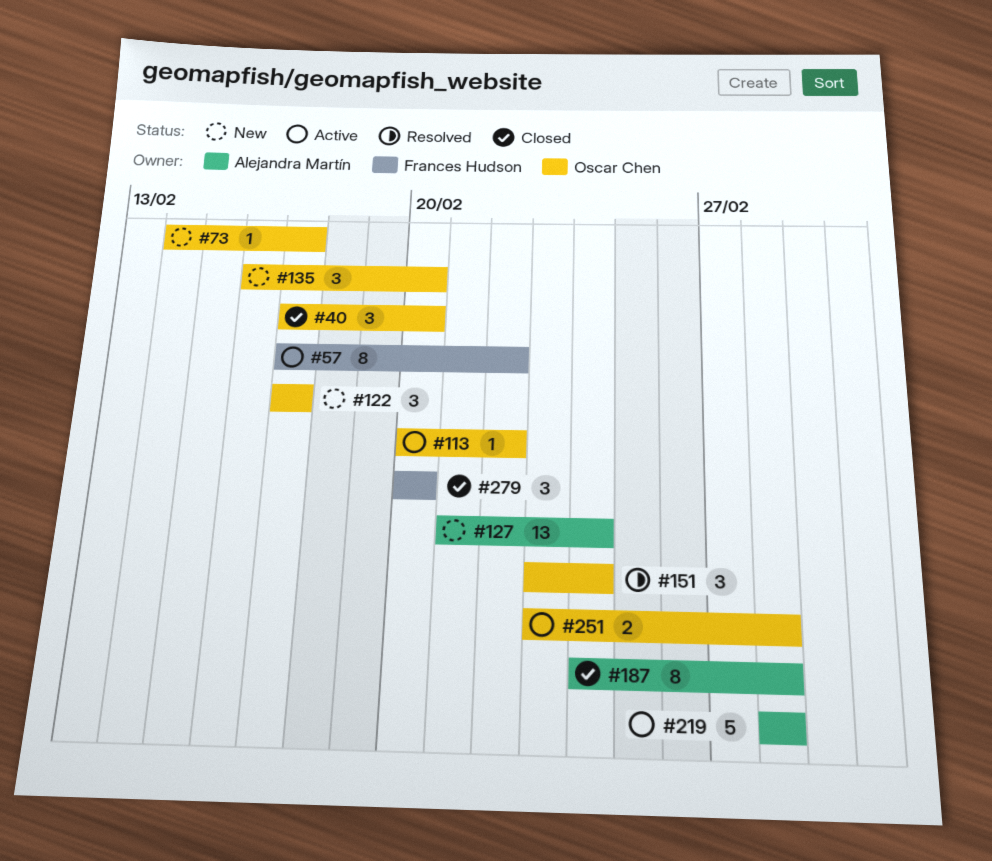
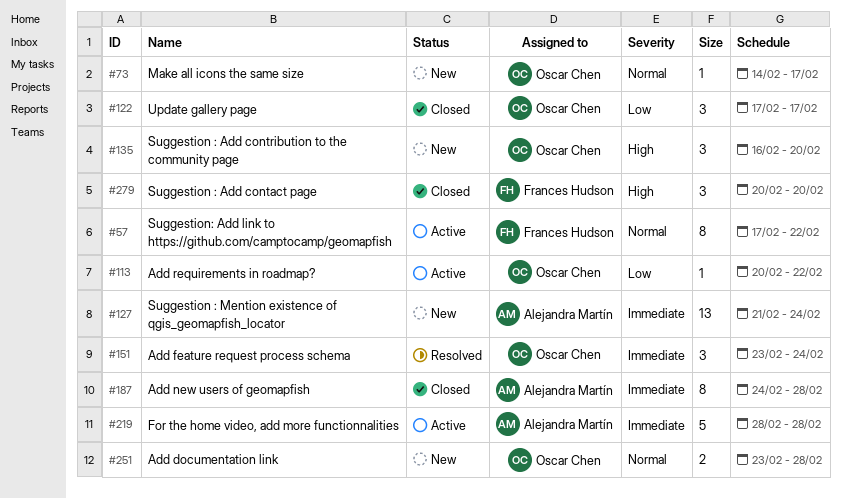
#40: present -> none
#122, status: New -> Closed
#251, status: Active -> New

